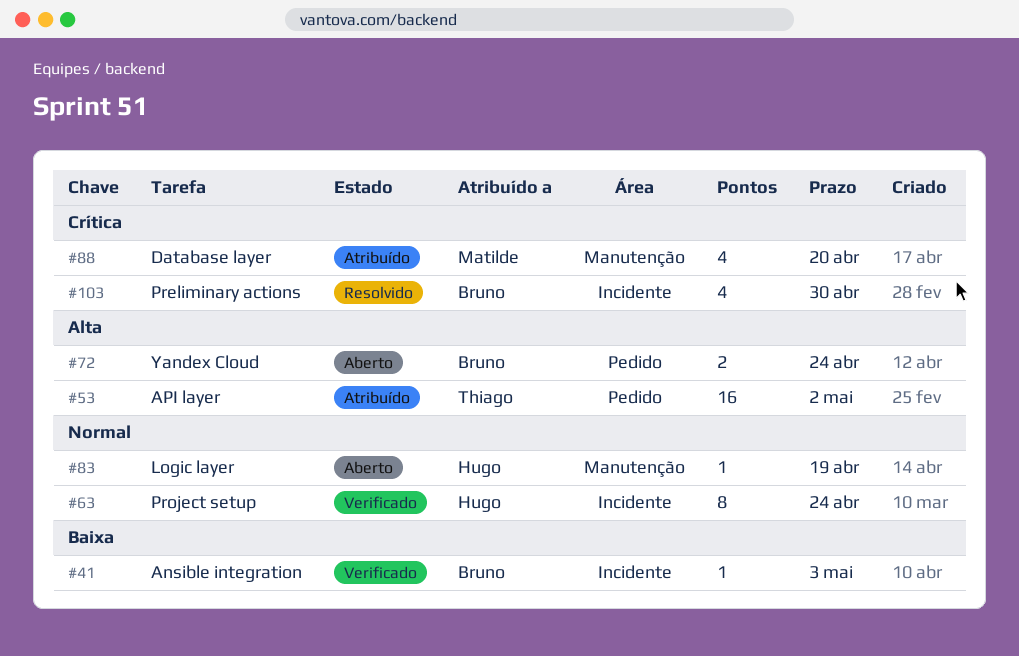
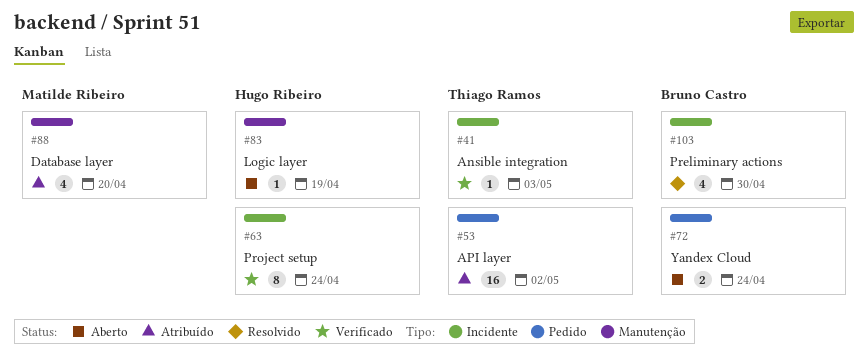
#41, owner: Bruno Castro -> Thiago Ramos

